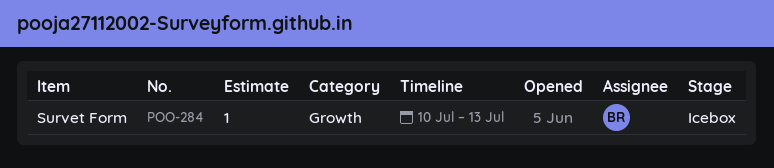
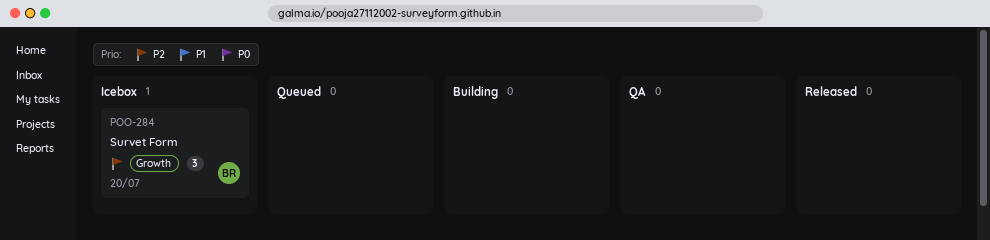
POO-284, estimate: 1 -> 3
POO-284, due: Jul 13 -> Jul 20

